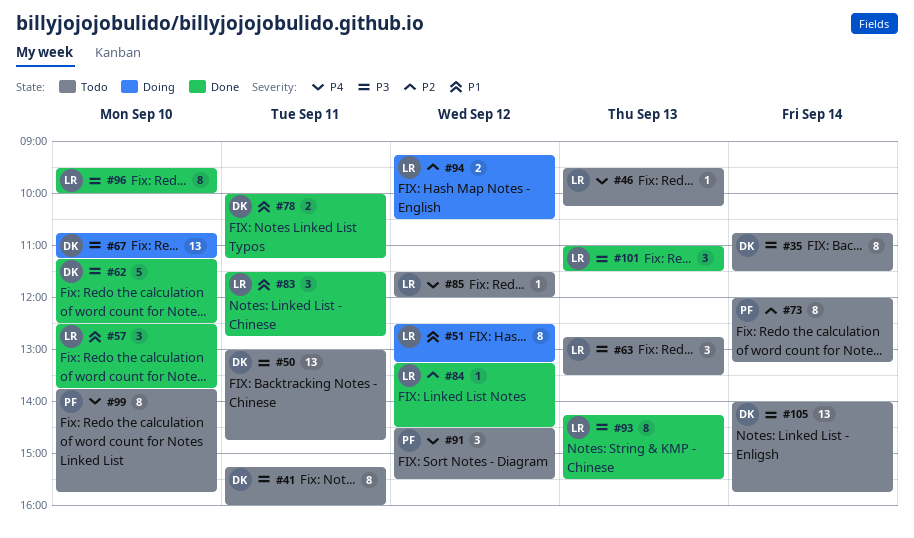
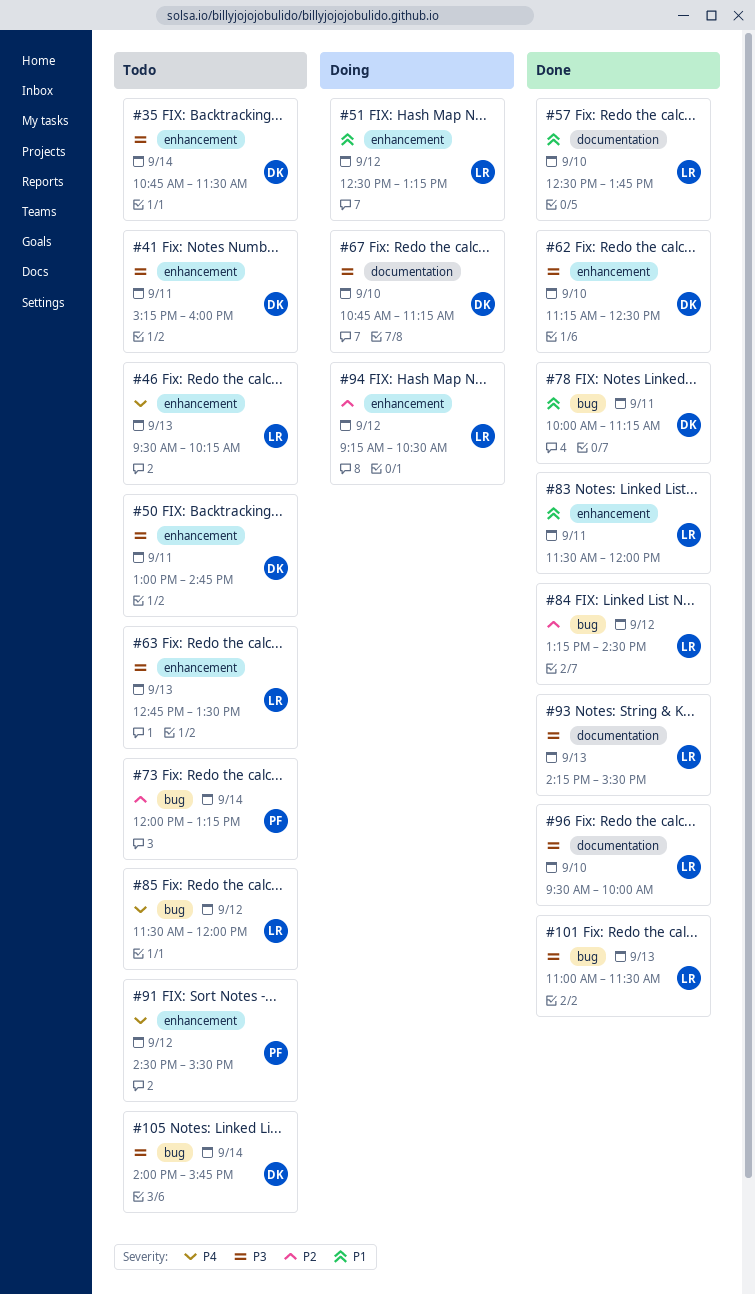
#83, ends: 12:45 -> 12:00
#99: present -> none

